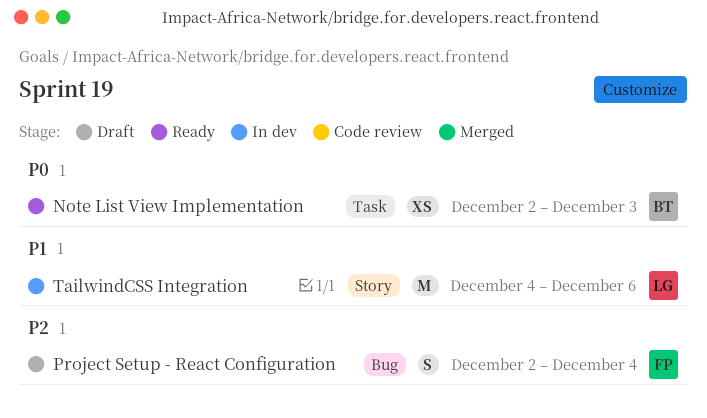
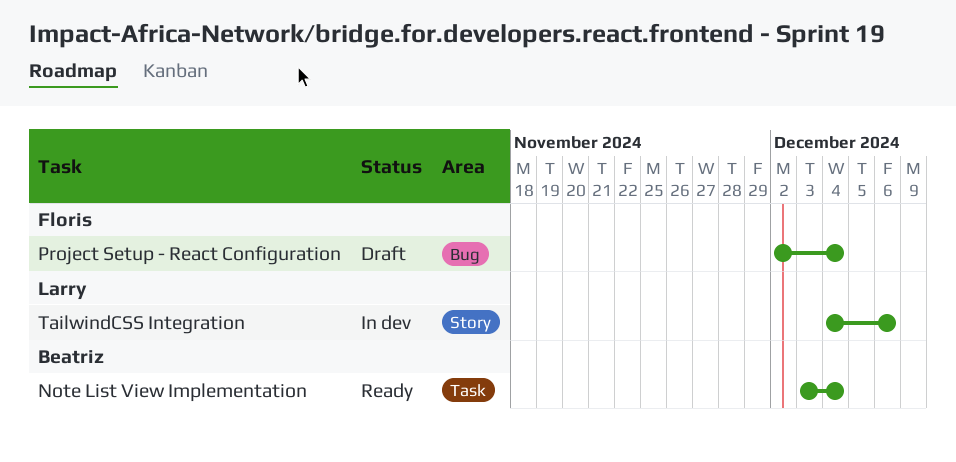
Note List View Implementation, start: Dec 2 -> Dec 3
Note List View Implementation, due: Dec 3 -> Dec 4

